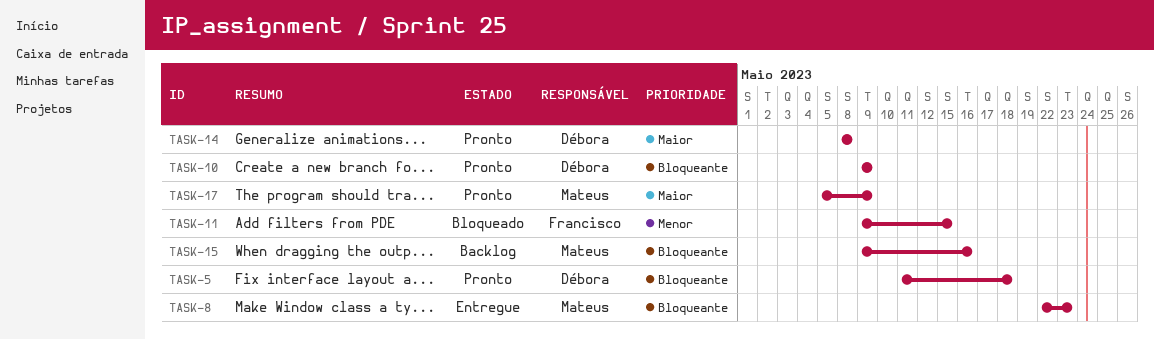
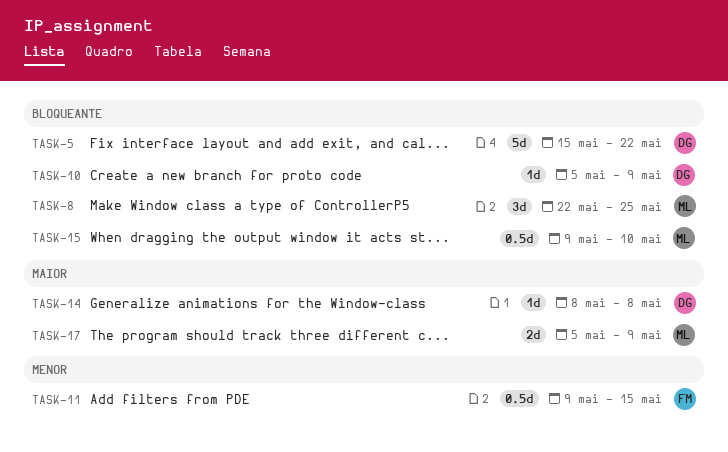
TASK-5, start: May 11 -> May 15
TASK-5, due: May 18 -> May 22
TASK-8, due: May 23 -> May 25
TASK-10, start: May 9 -> May 5
TASK-15, due: May 16 -> May 10

